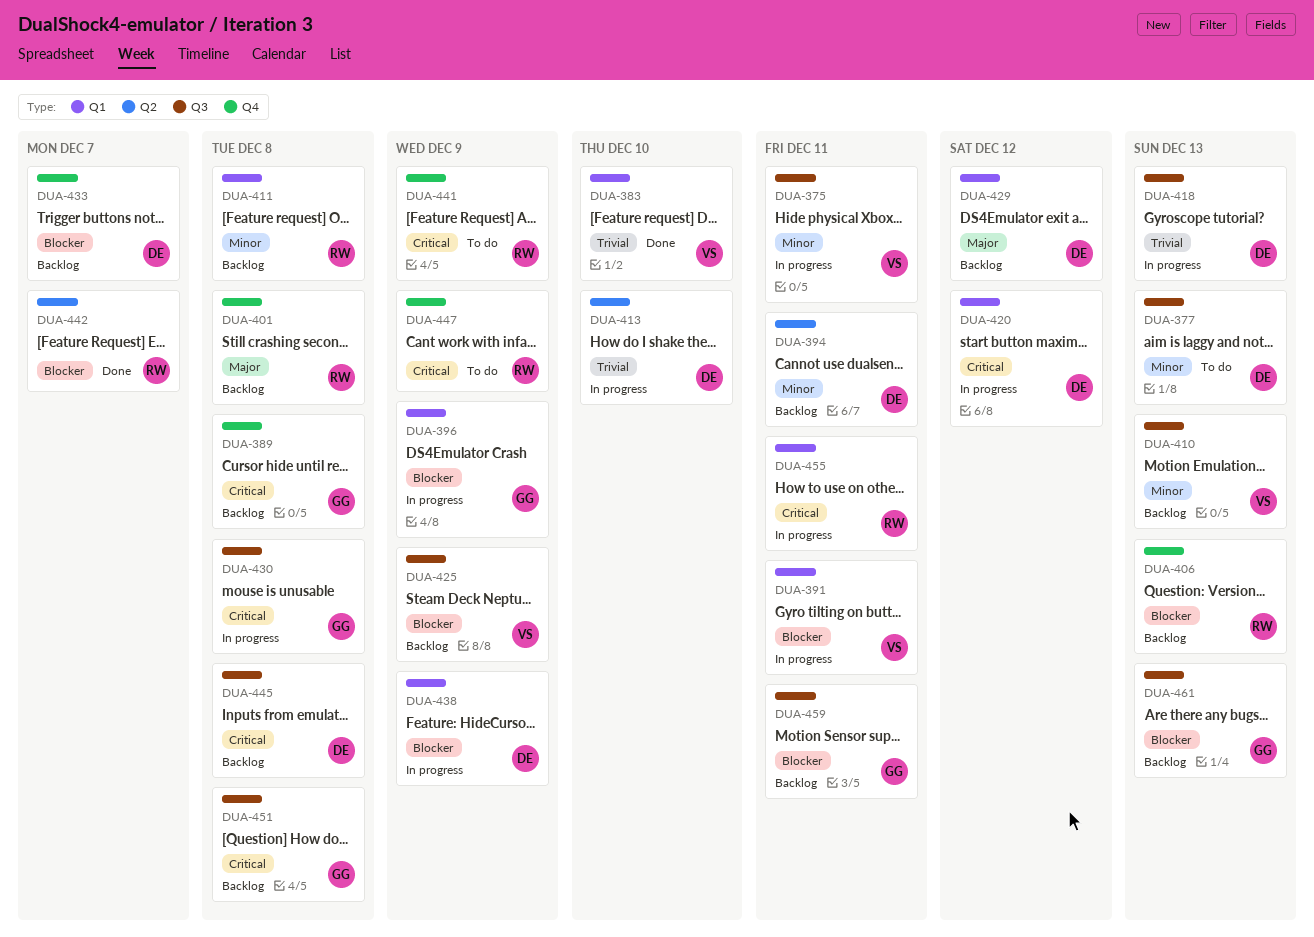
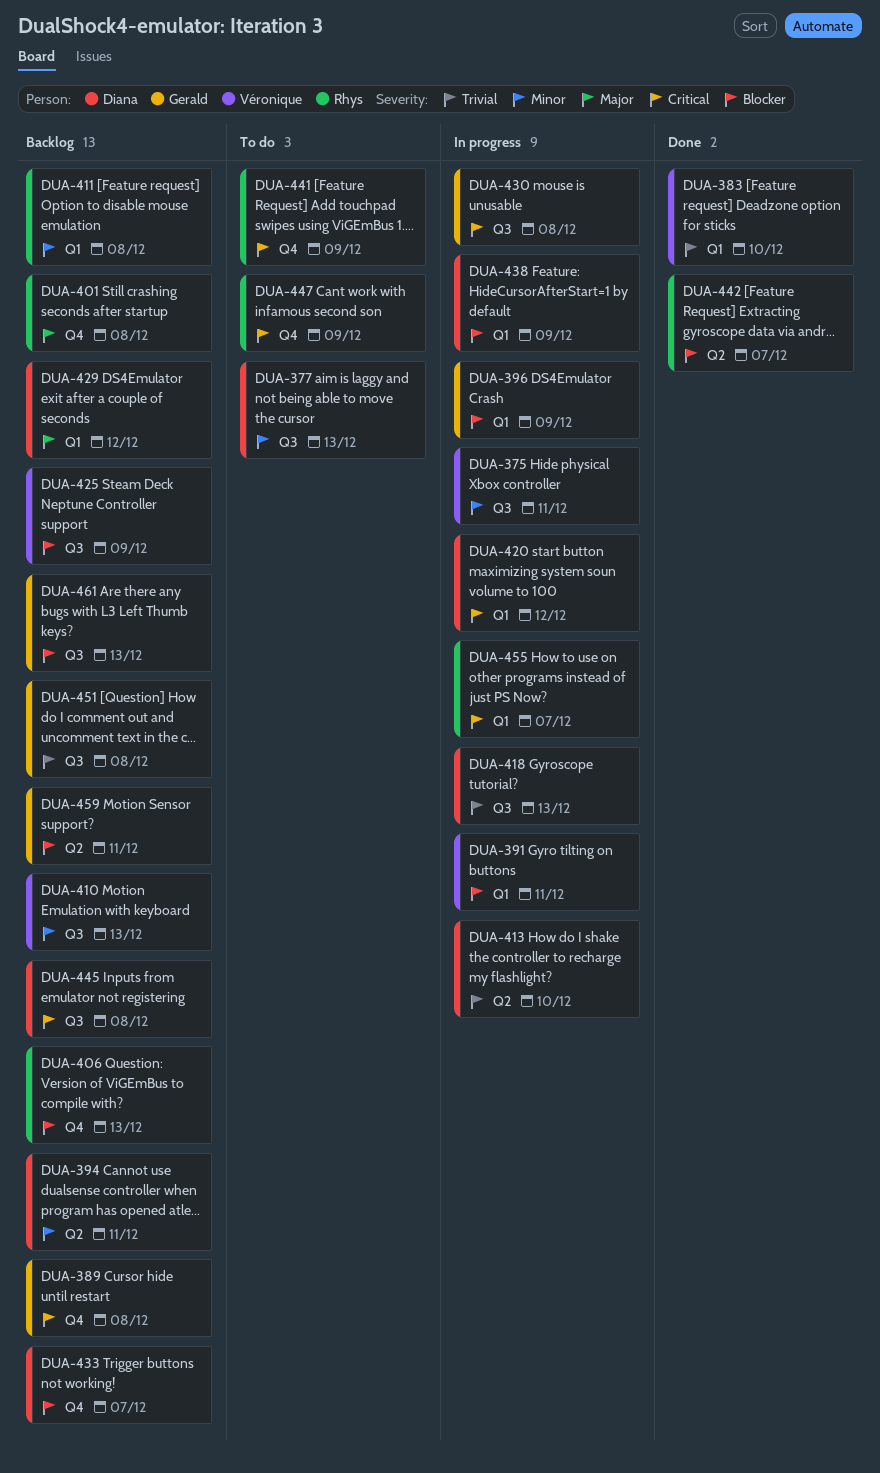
DUA-451, priority: Critical -> Trivial
DUA-455, due: Dec 11 -> Dec 7
DUA-459, label: Q3 -> Q2

